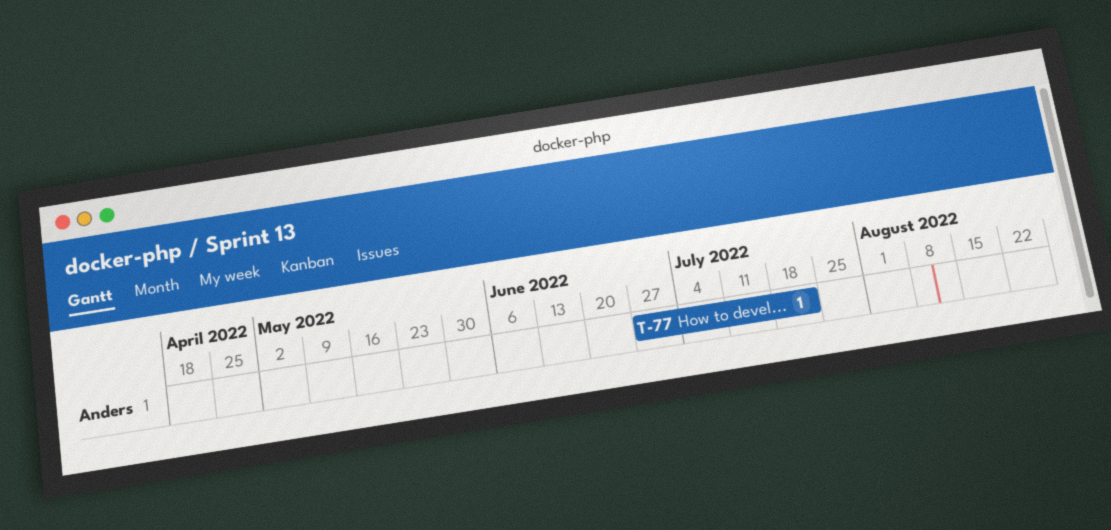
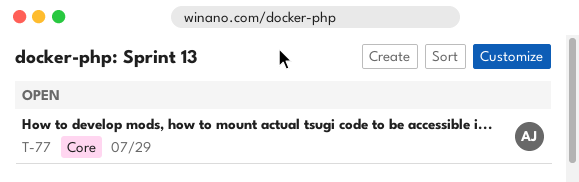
T-77, due: Jul 22 -> Jul 29

